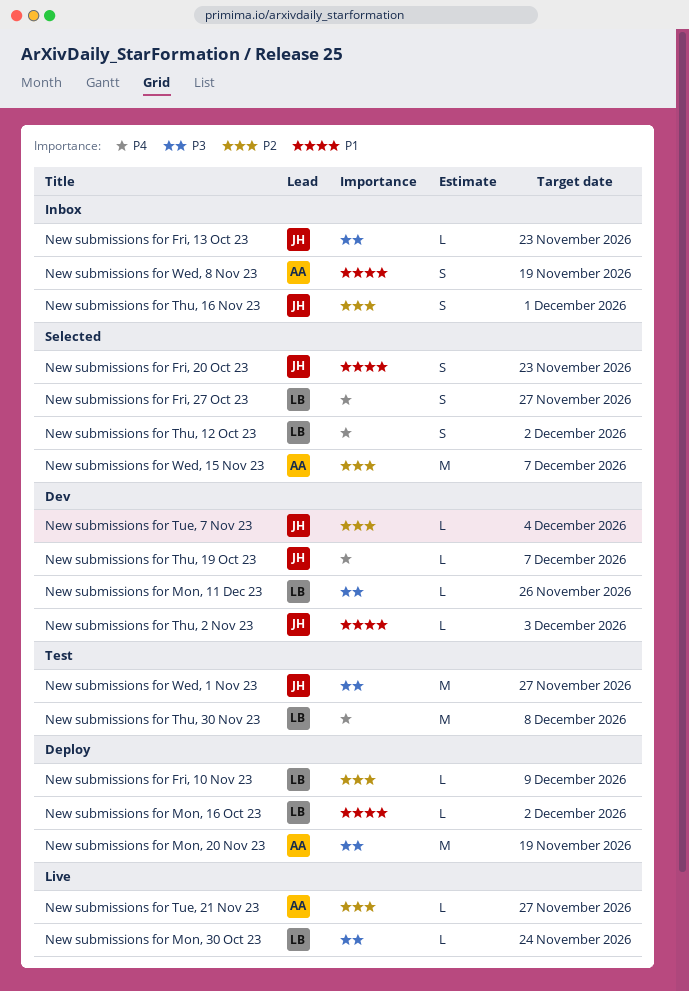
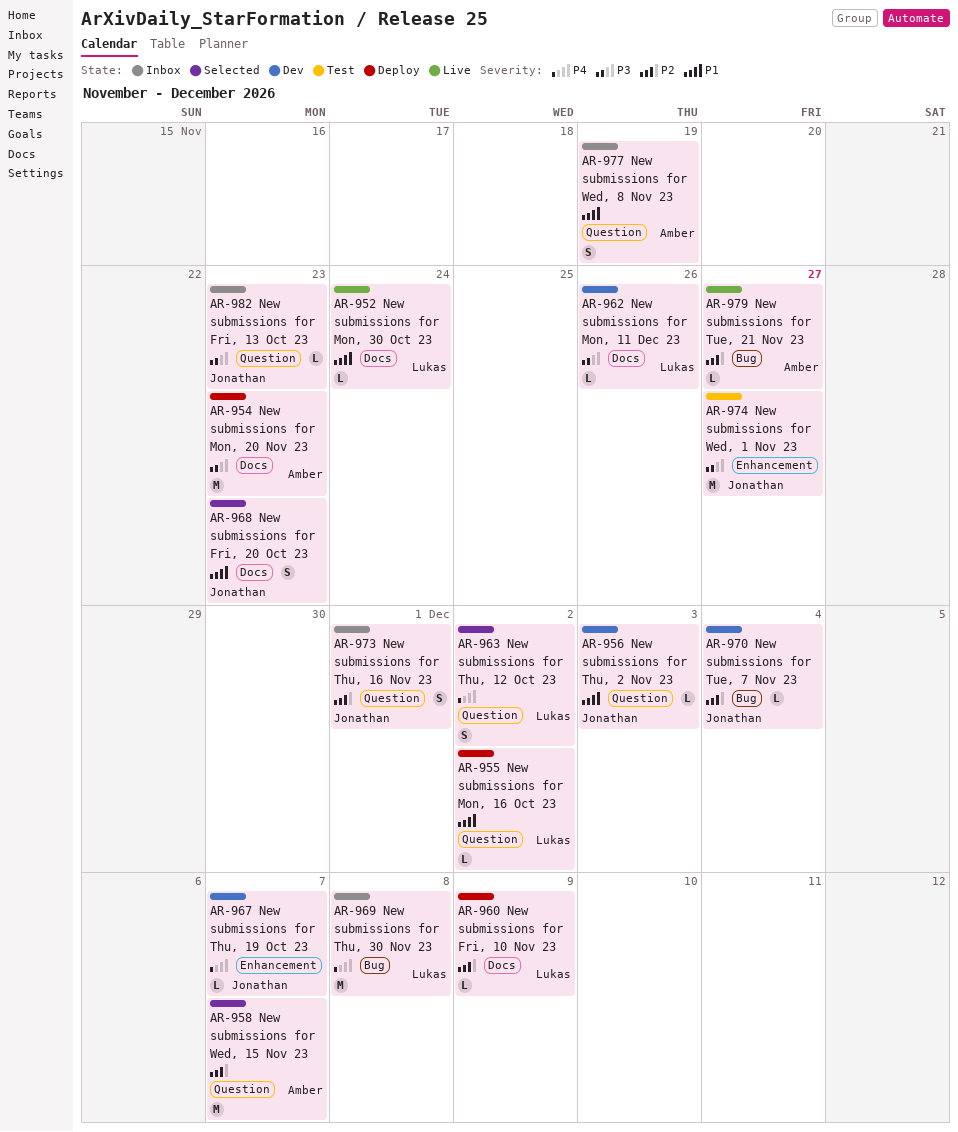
New submissions for Fri, 27 Oct 23: present -> none
New submissions for Mon, 20 Nov 23, due: Nov 19 -> Nov 23
New submissions for Mon, 30 Oct 23, priority: P3 -> P1
New submissions for Thu, 30 Nov 23, status: Test -> Inbox

